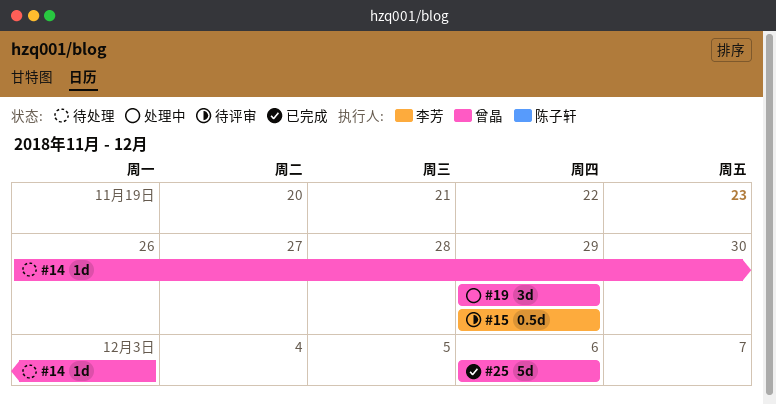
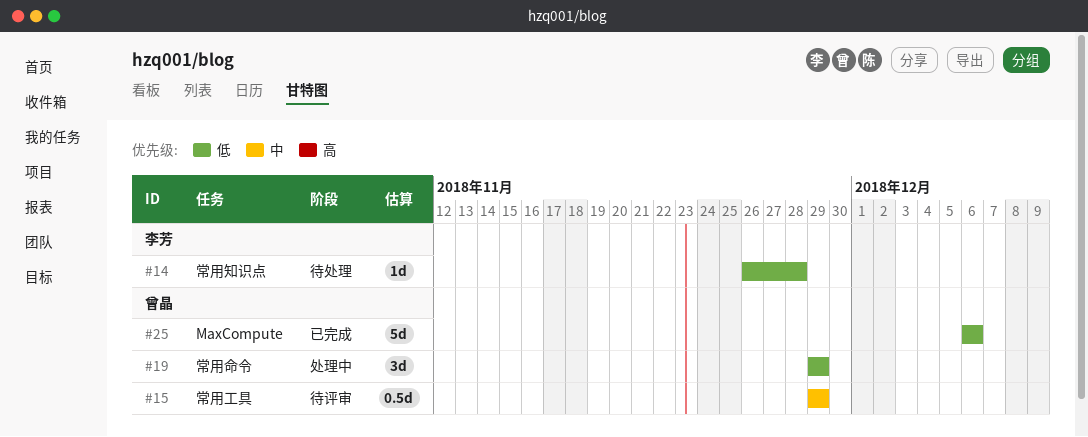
#14, owner: 曾晶 -> 李芳
#14, due: Dec 3 -> Nov 28
#15, owner: 李芳 -> 曾晶

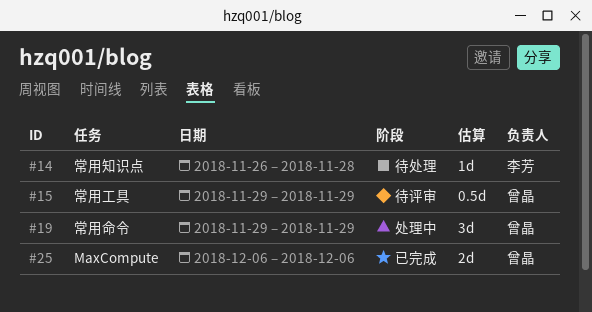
#25, estimate: 5d -> 2d

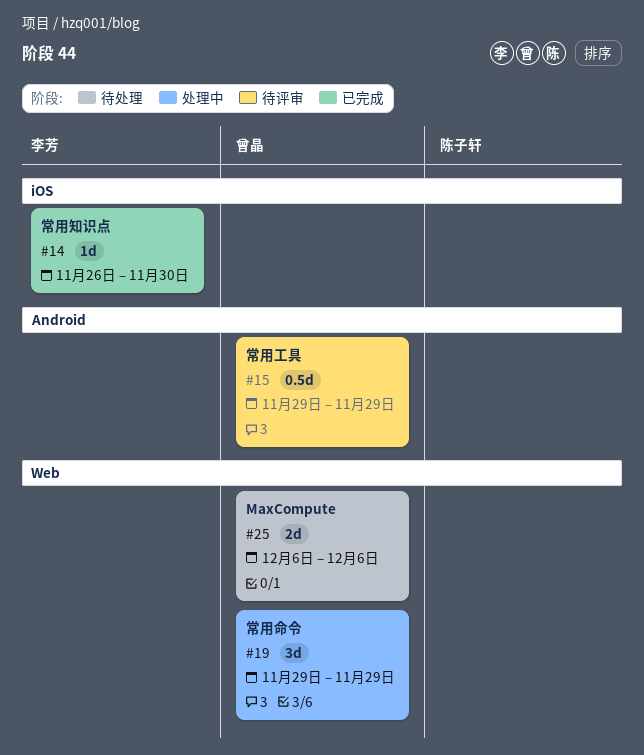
#14, status: 待处理 -> 已完成
#14, due: Nov 28 -> Nov 30
#25, status: 已完成 -> 待处理

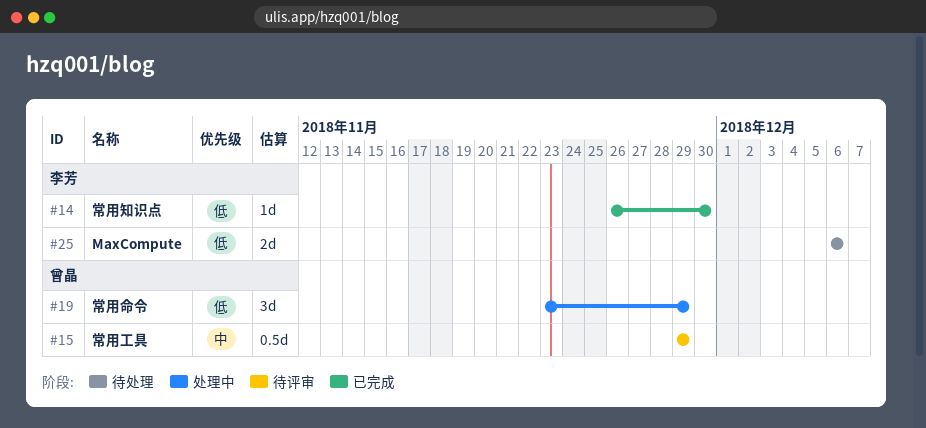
#19, start: Nov 29 -> Nov 23
#25, owner: 曾晶 -> 李芳

